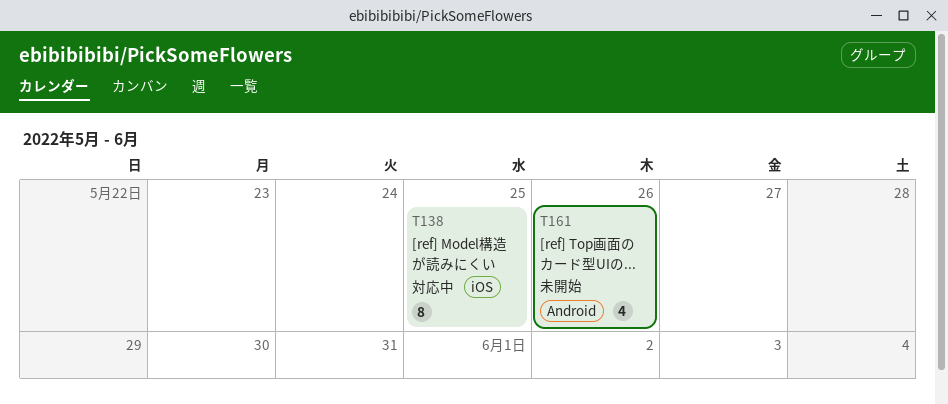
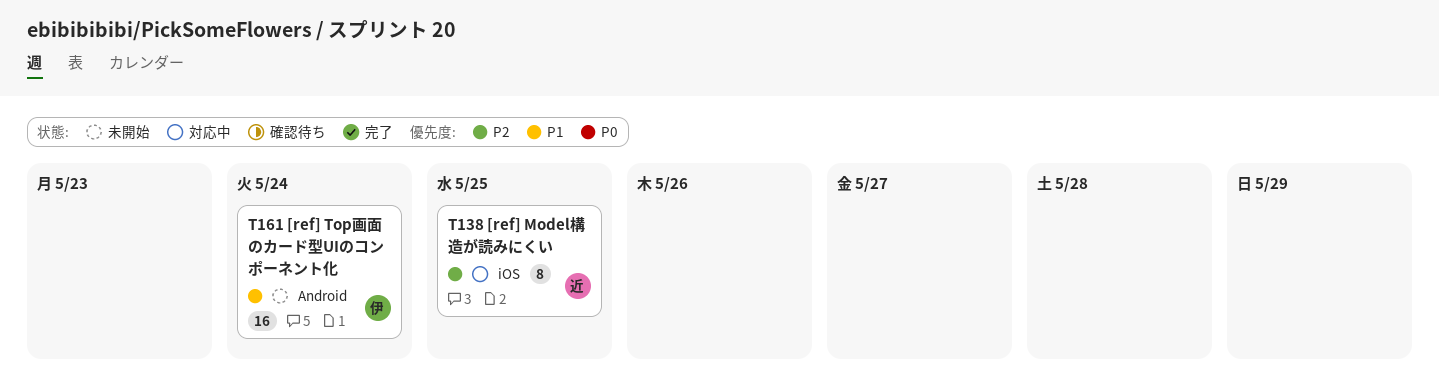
T161, estimate: 4 -> 16
T161, due: May 26 -> May 24

